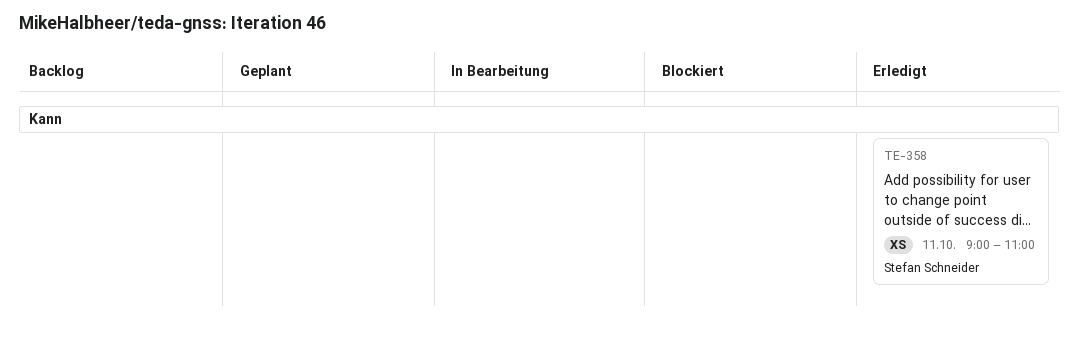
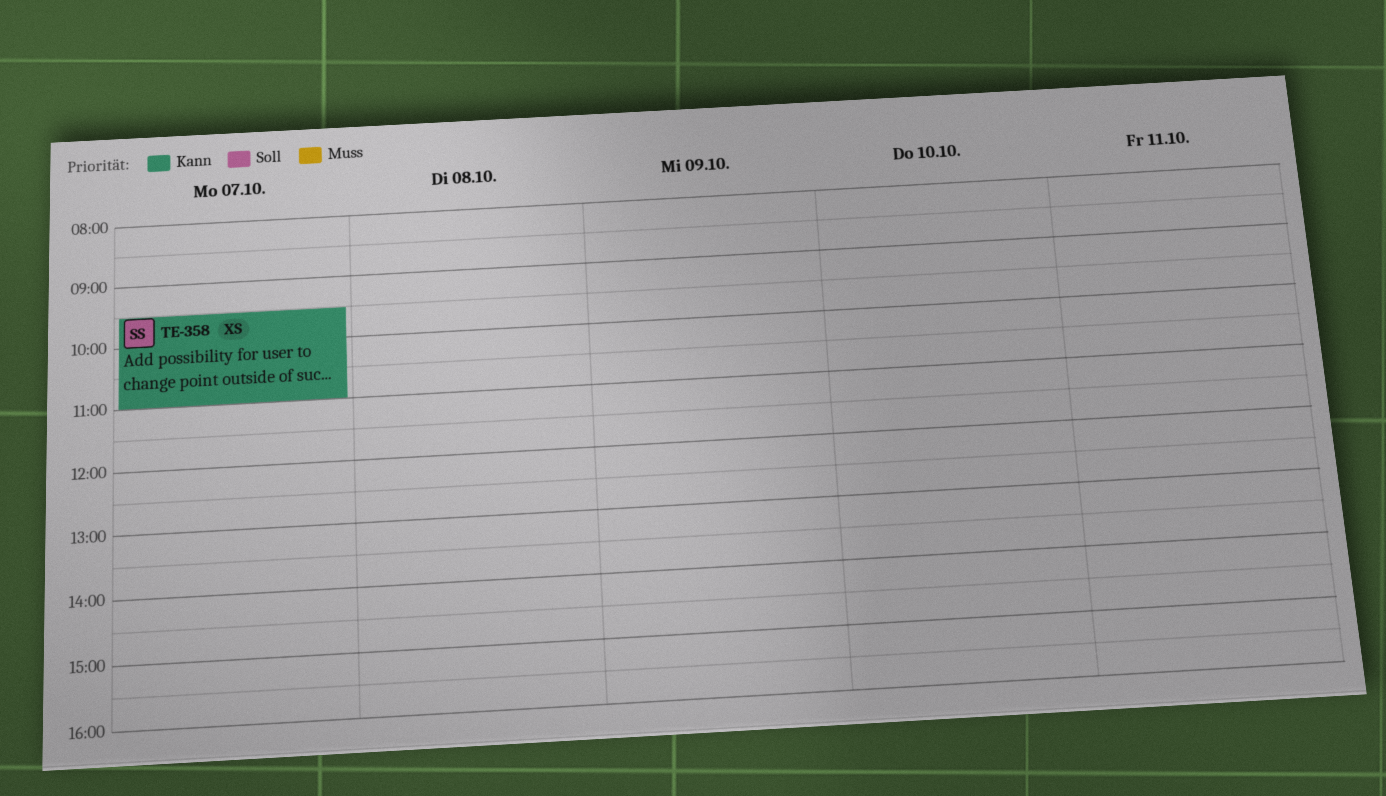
TE-358, day: Oct 11 -> Oct 7
TE-358, begins: 09:00 -> 09:30

